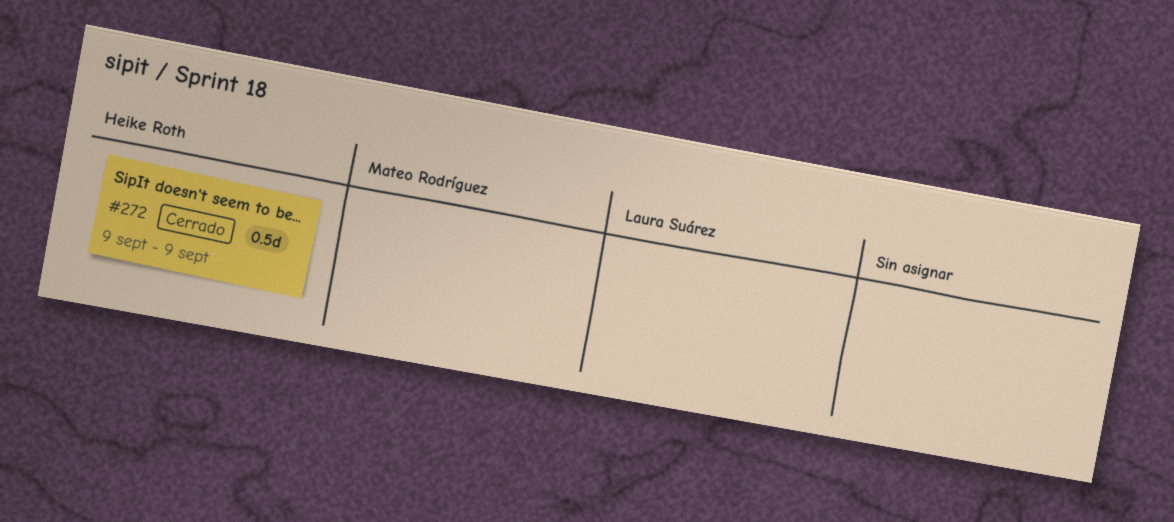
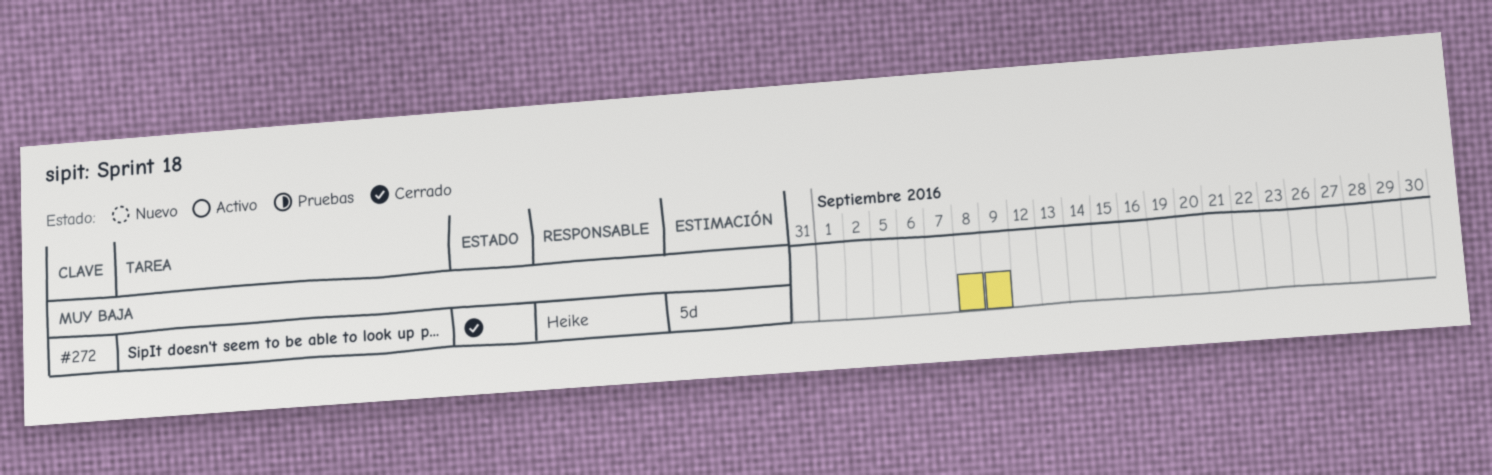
#272, estimate: 0.5d -> 5d
#272, start: Sep 9 -> Sep 8

